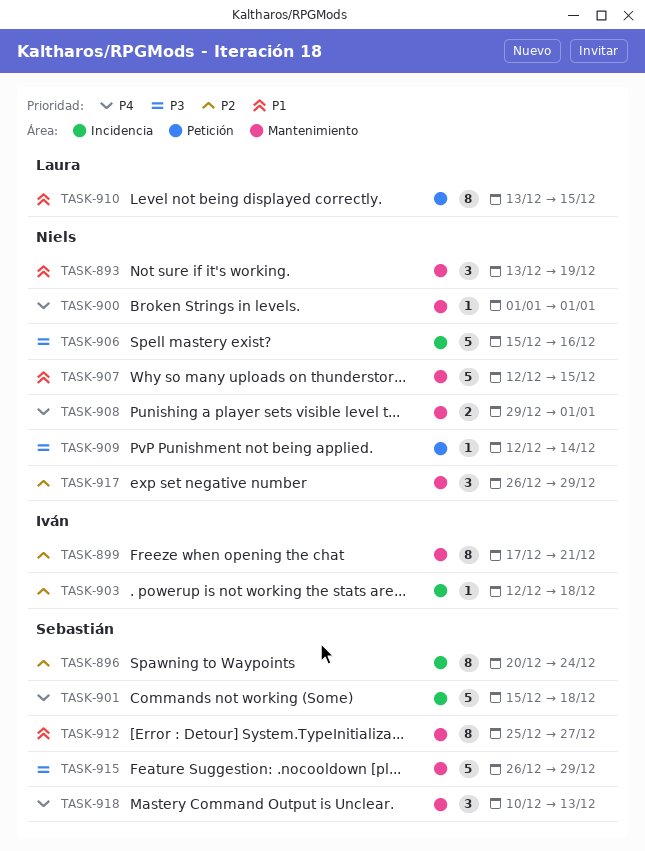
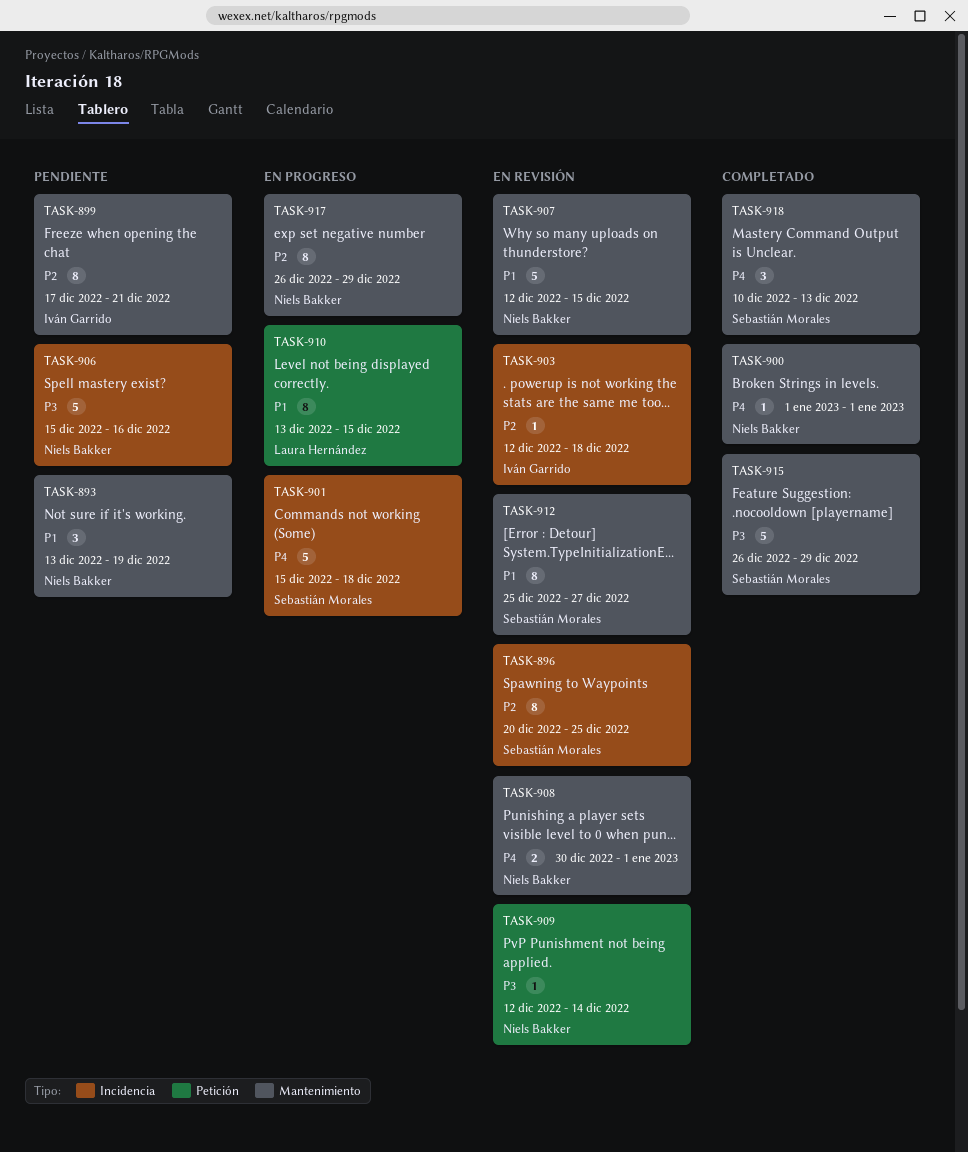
TASK-896, due: Dec 24 -> Dec 25
TASK-908, start: Dec 29 -> Dec 30
TASK-917, estimate: 3 -> 8

